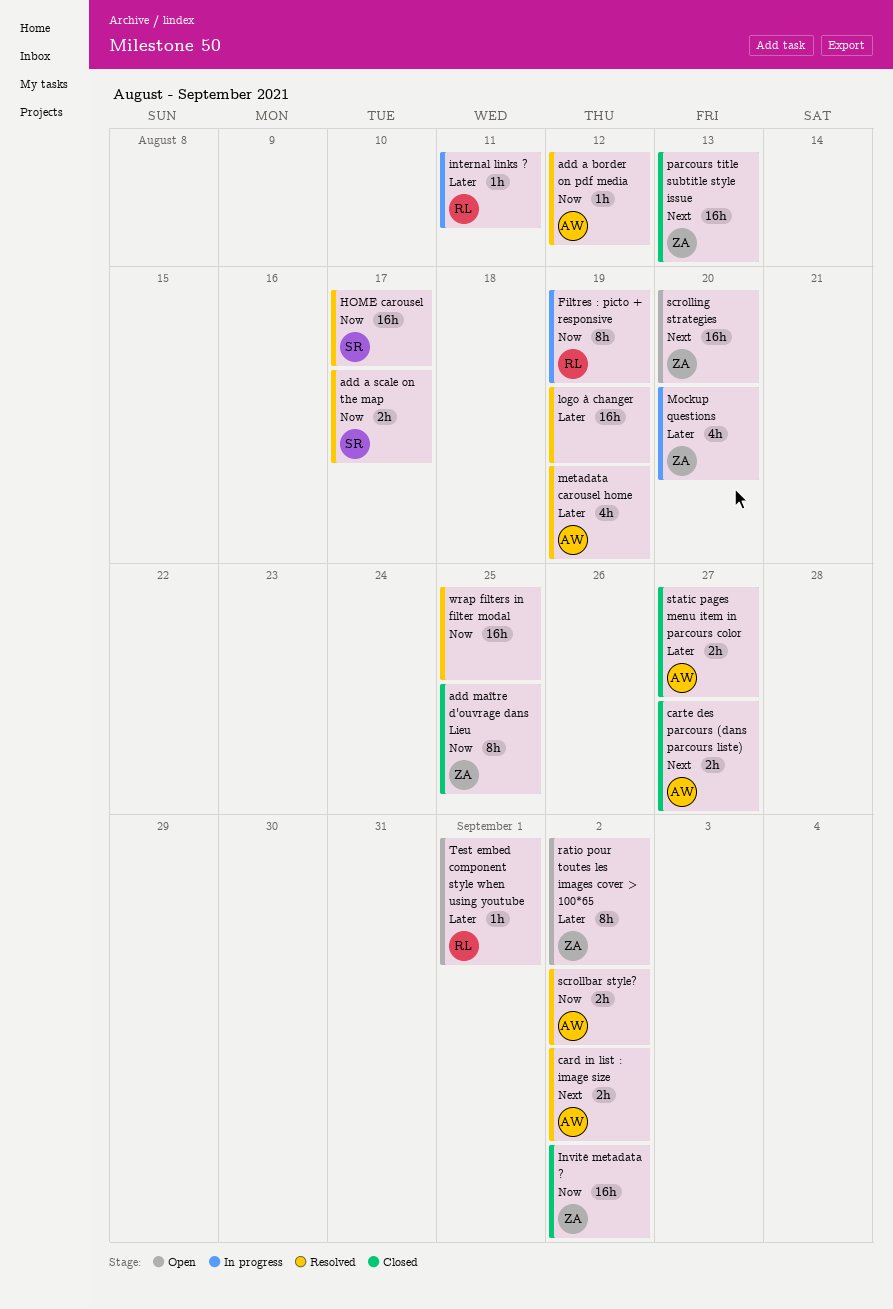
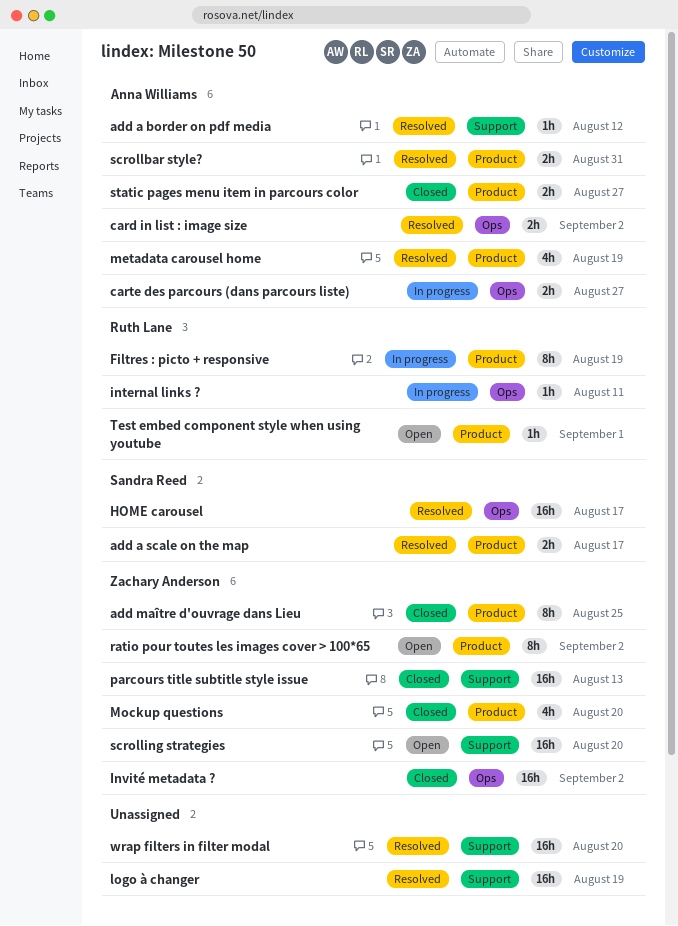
carte des parcours (dans parcours liste), status: Closed -> In progress
Mockup questions, status: In progress -> Closed
scrollbar style?, due: Sep 2 -> Aug 31
wrap filters in filter modal, due: Aug 25 -> Aug 20

